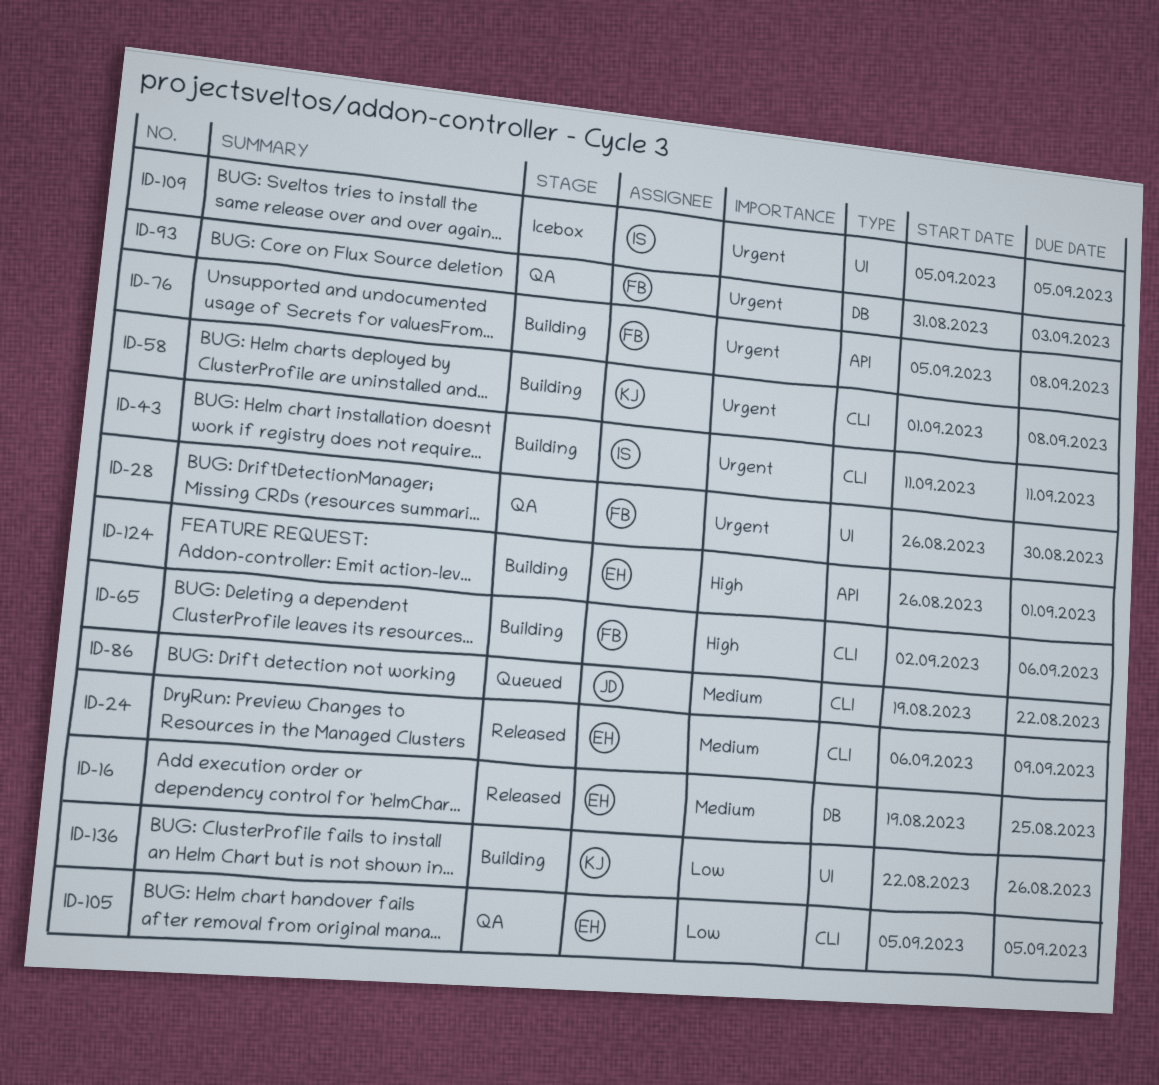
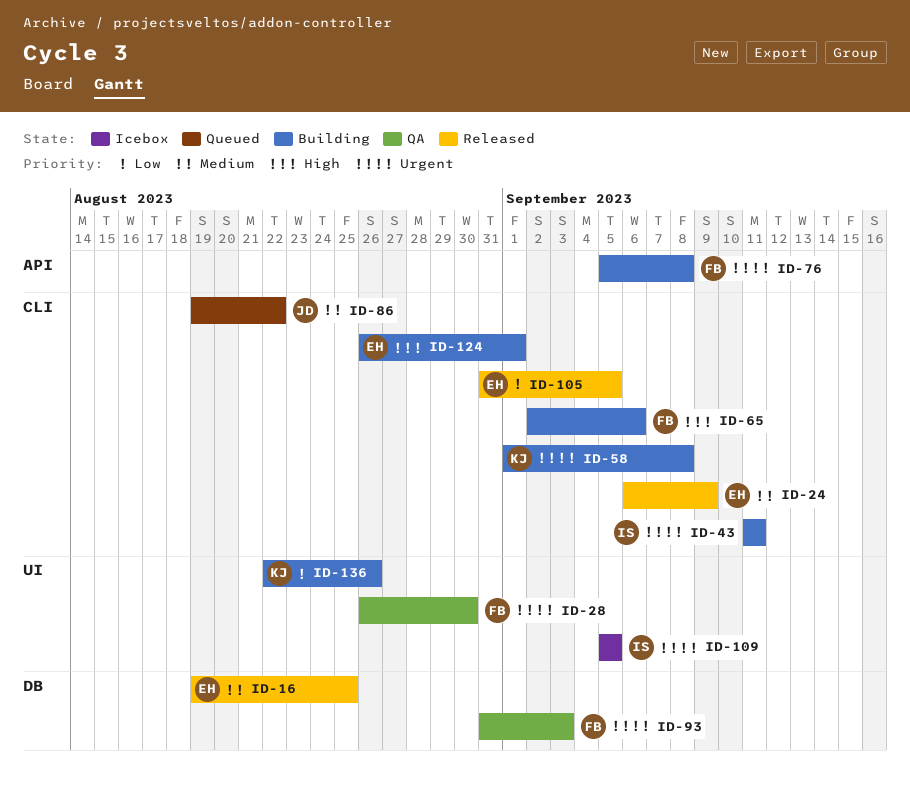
ID-105, status: QA -> Released
ID-105, start: Sep 5 -> Aug 31
ID-124, label: API -> CLI

